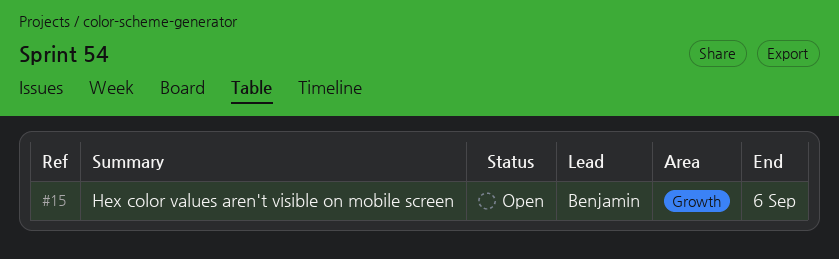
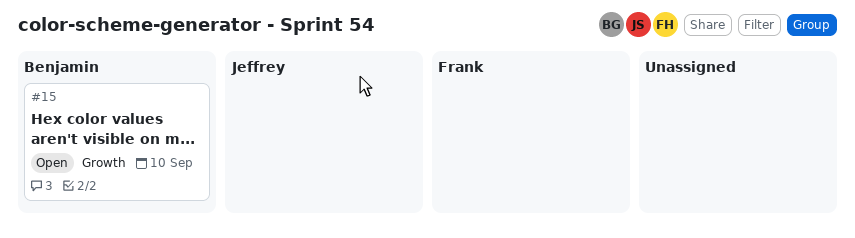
#15, due: Sep 6 -> Sep 10

